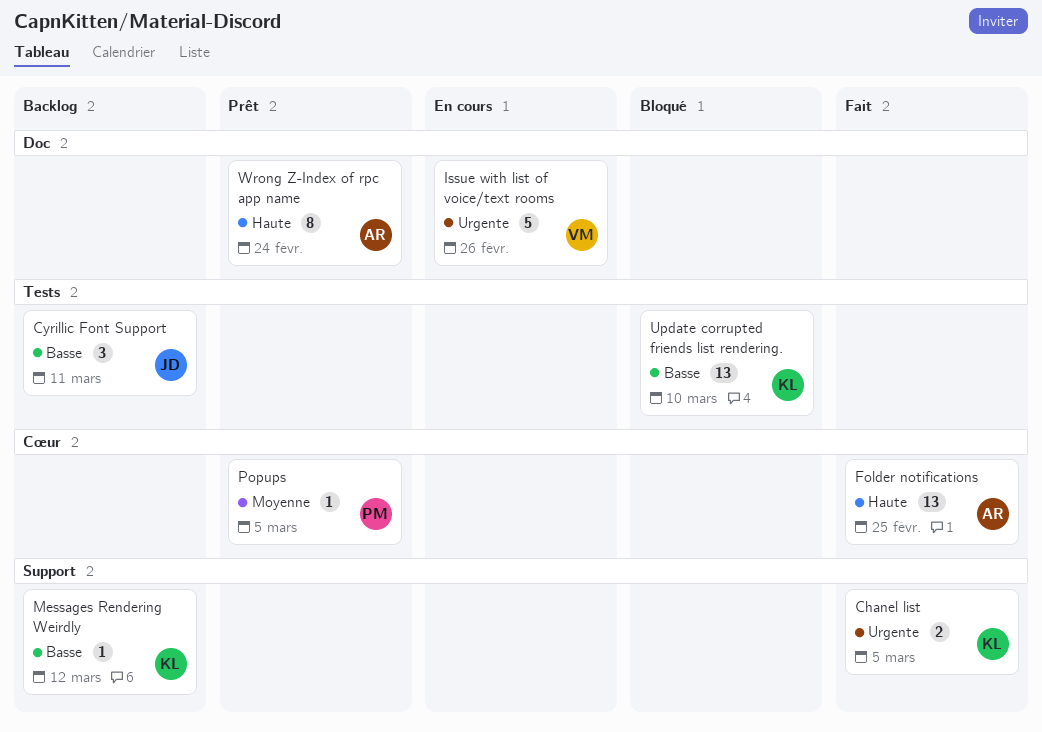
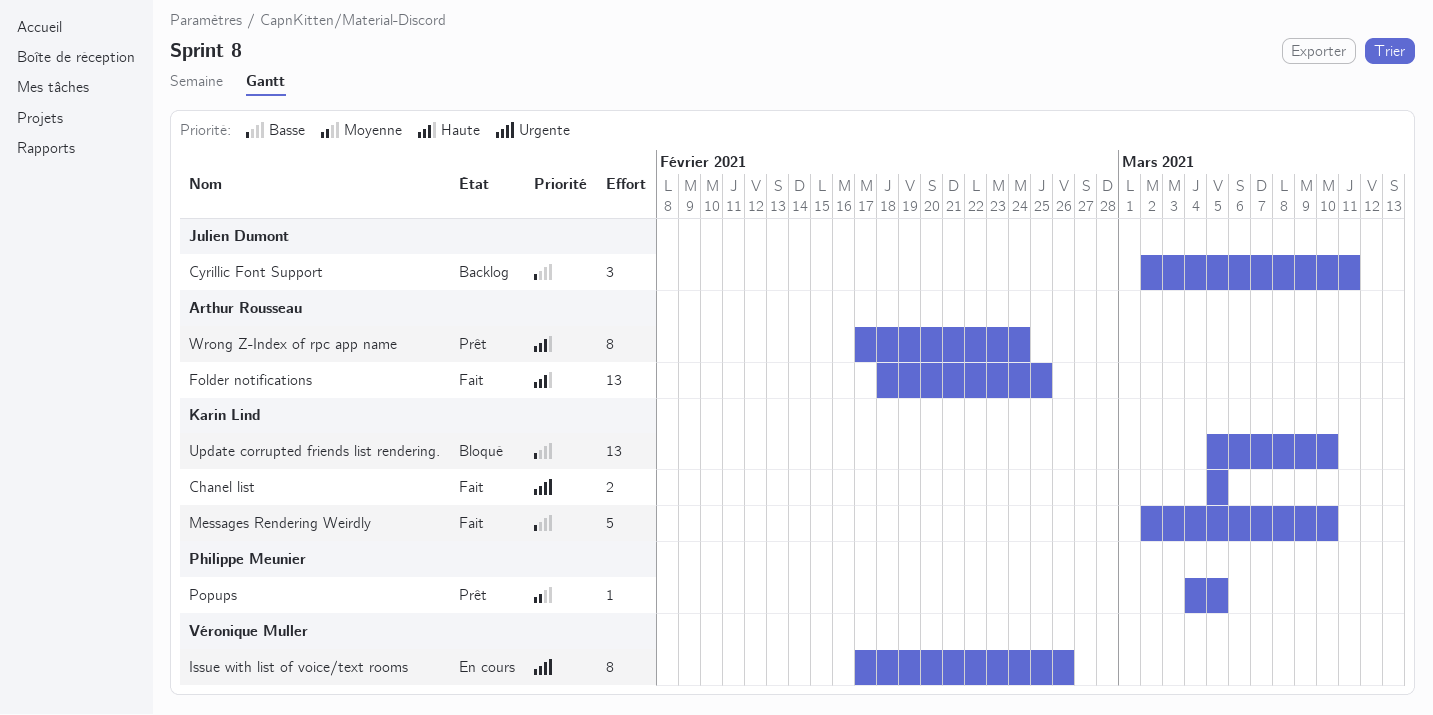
Issue with list of voice/text rooms, estimate: 5 -> 8
Messages Rendering Weirdly, status: Backlog -> Fait
Messages Rendering Weirdly, estimate: 1 -> 5
Messages Rendering Weirdly, due: Mar 12 -> Mar 10

